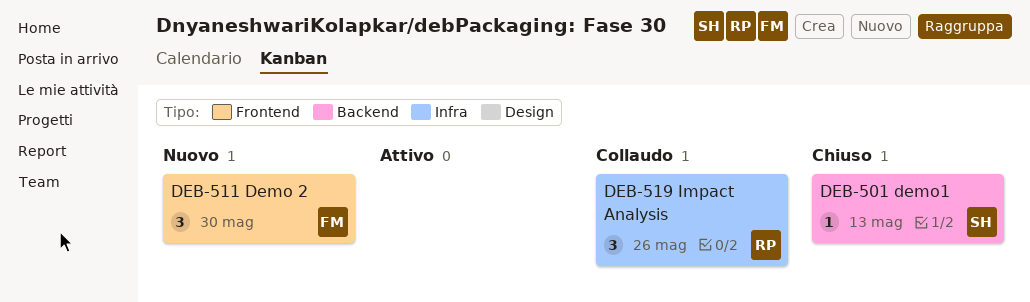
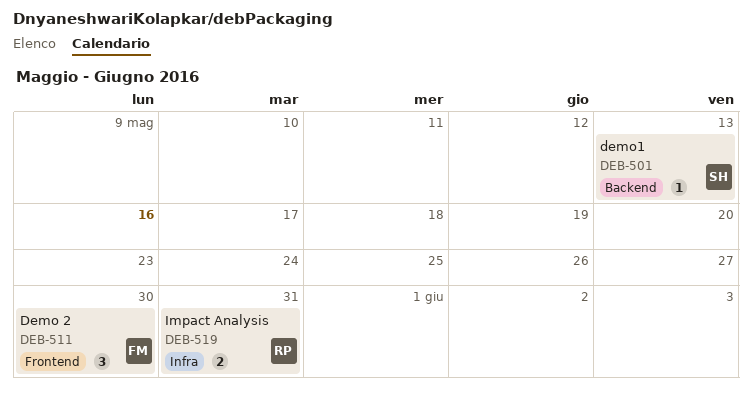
DEB-519, estimate: 3 -> 2
DEB-519, due: May 26 -> May 31

